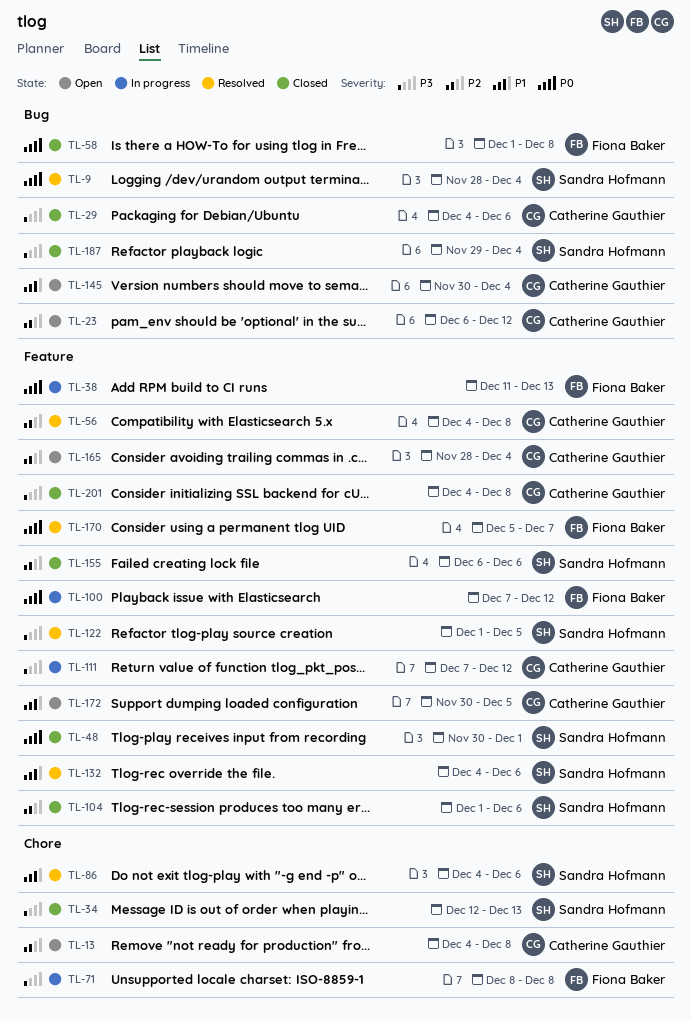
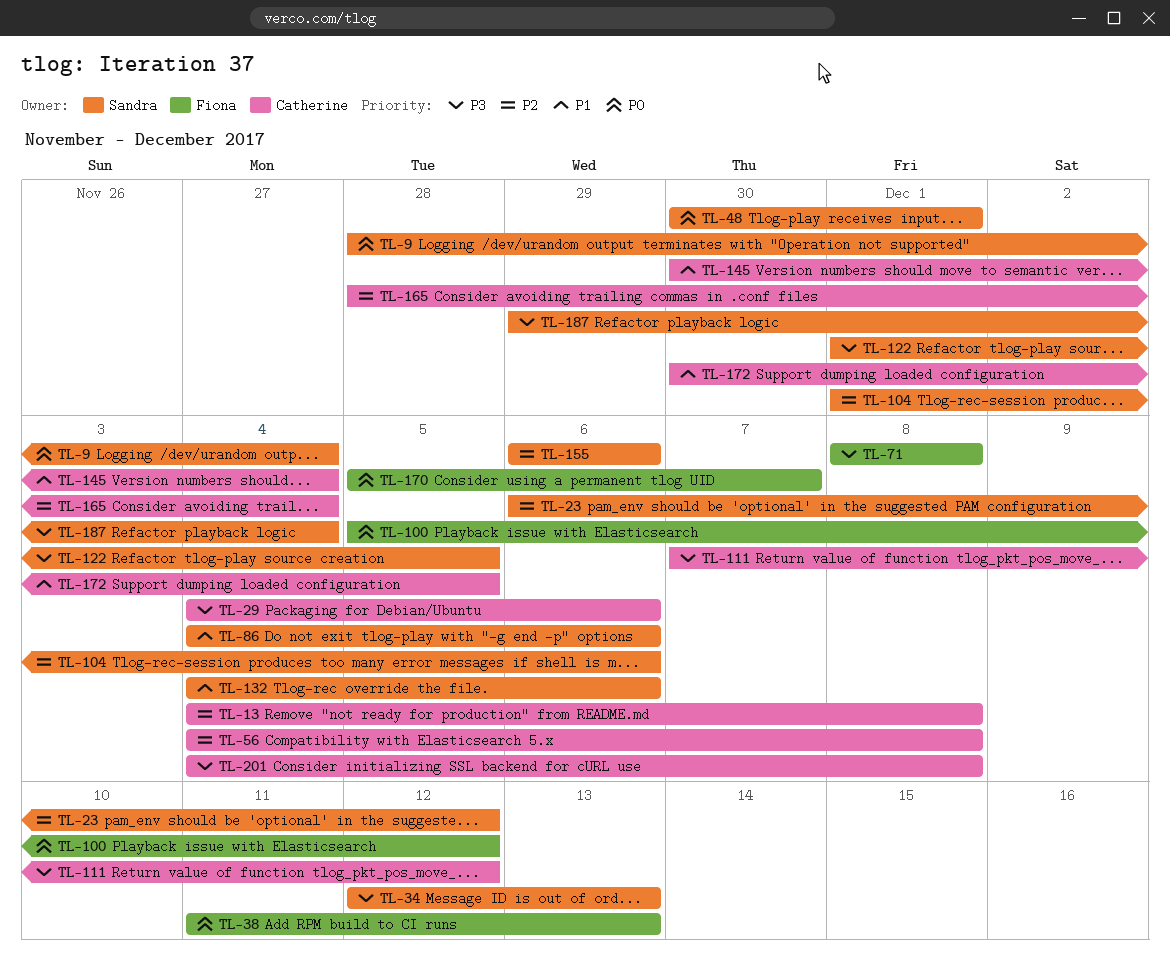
TL-23, owner: Catherine Gauthier -> Sandra Hofmann
TL-58: present -> none
TL-100, start: Dec 7 -> Dec 5

